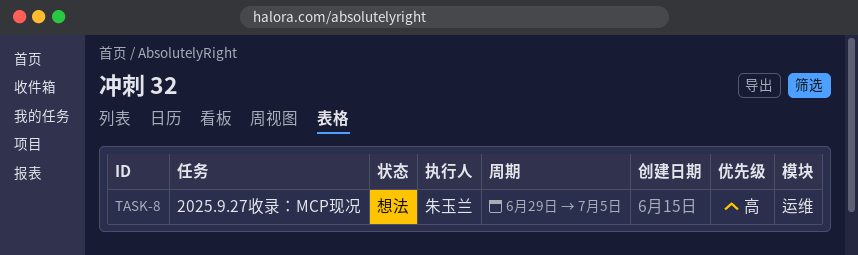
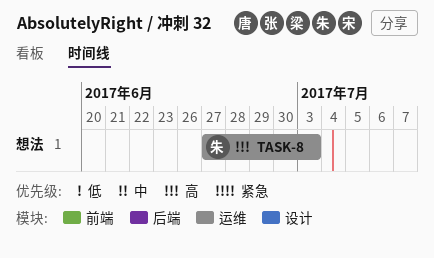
TASK-8, start: Jun 29 -> Jun 27
TASK-8, due: Jul 5 -> Jul 3

